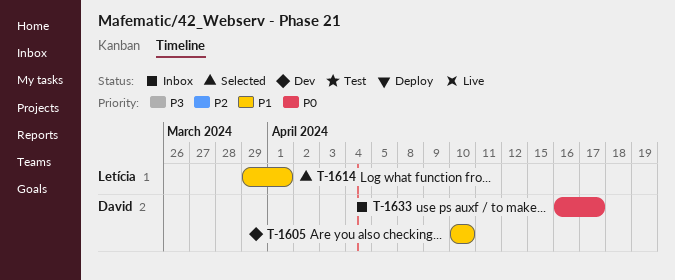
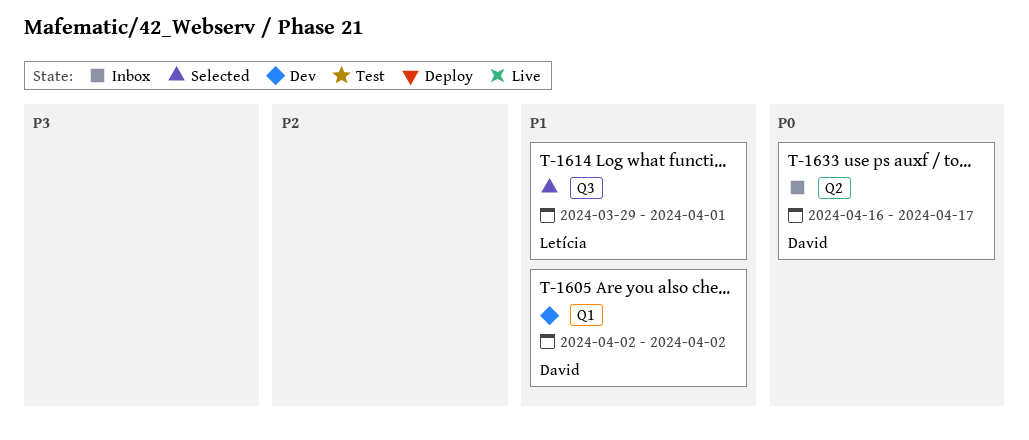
T-1605, start: Apr 10 -> Apr 2
T-1605, due: Apr 10 -> Apr 2

